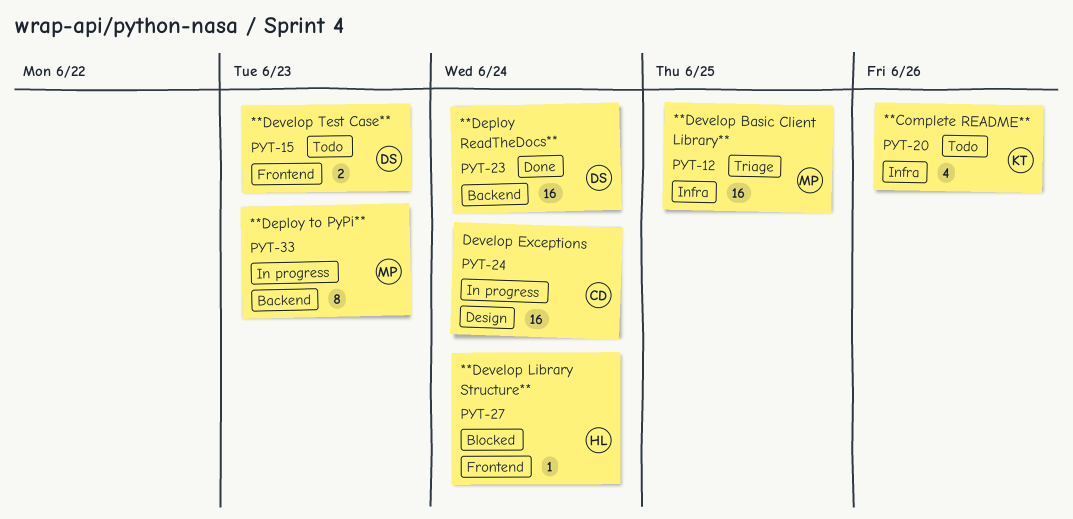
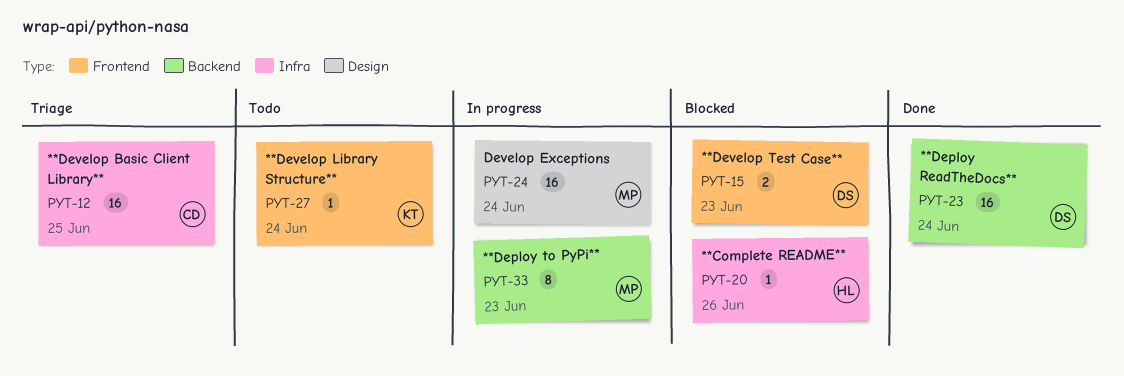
PYT-12, owner: MP -> CD
PYT-15, status: Todo -> Blocked
PYT-20, status: Todo -> Blocked
PYT-20, owner: KT -> HL
PYT-20, estimate: 4 -> 1
PYT-24, owner: CD -> MP
PYT-27, status: Blocked -> Todo
PYT-27, owner: HL -> KT

